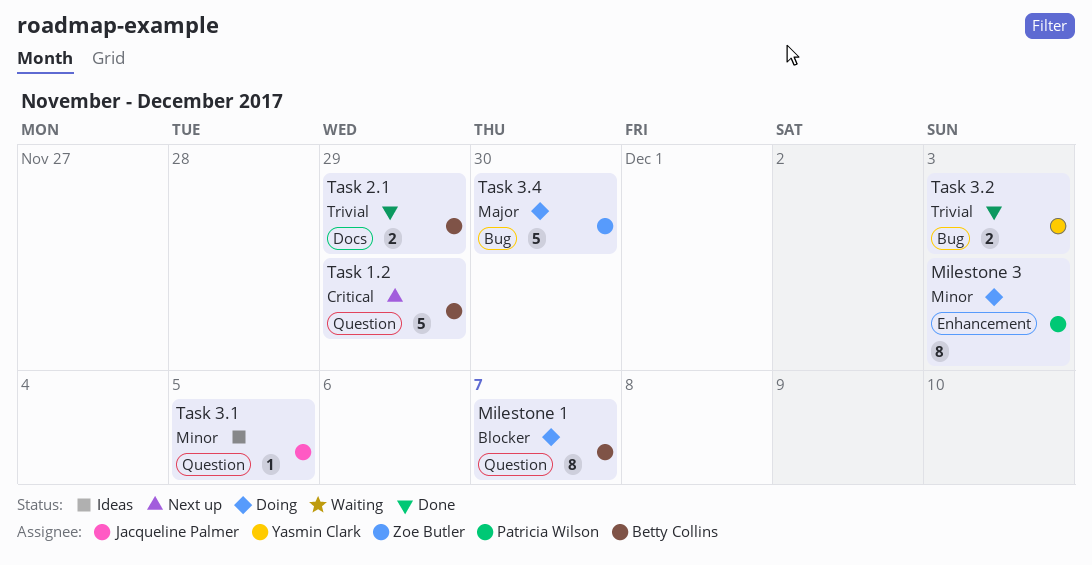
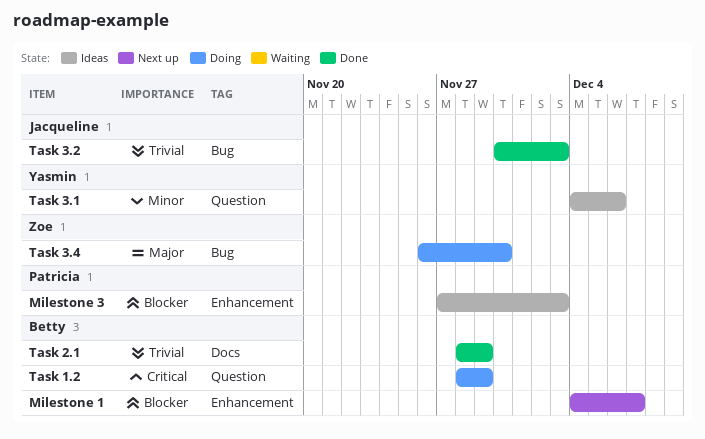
Milestone 1, status: Doing -> Next up
Milestone 1, label: Question -> Enhancement
Milestone 3, status: Doing -> Ideas
Milestone 3, priority: Minor -> Blocker
Task 1.2, status: Next up -> Doing
Task 3.1, owner: Jacqueline Palmer -> Yasmin Clark
Task 3.1, due: Dec 5 -> Dec 6
Task 3.2, owner: Yasmin Clark -> Jacqueline Palmer

